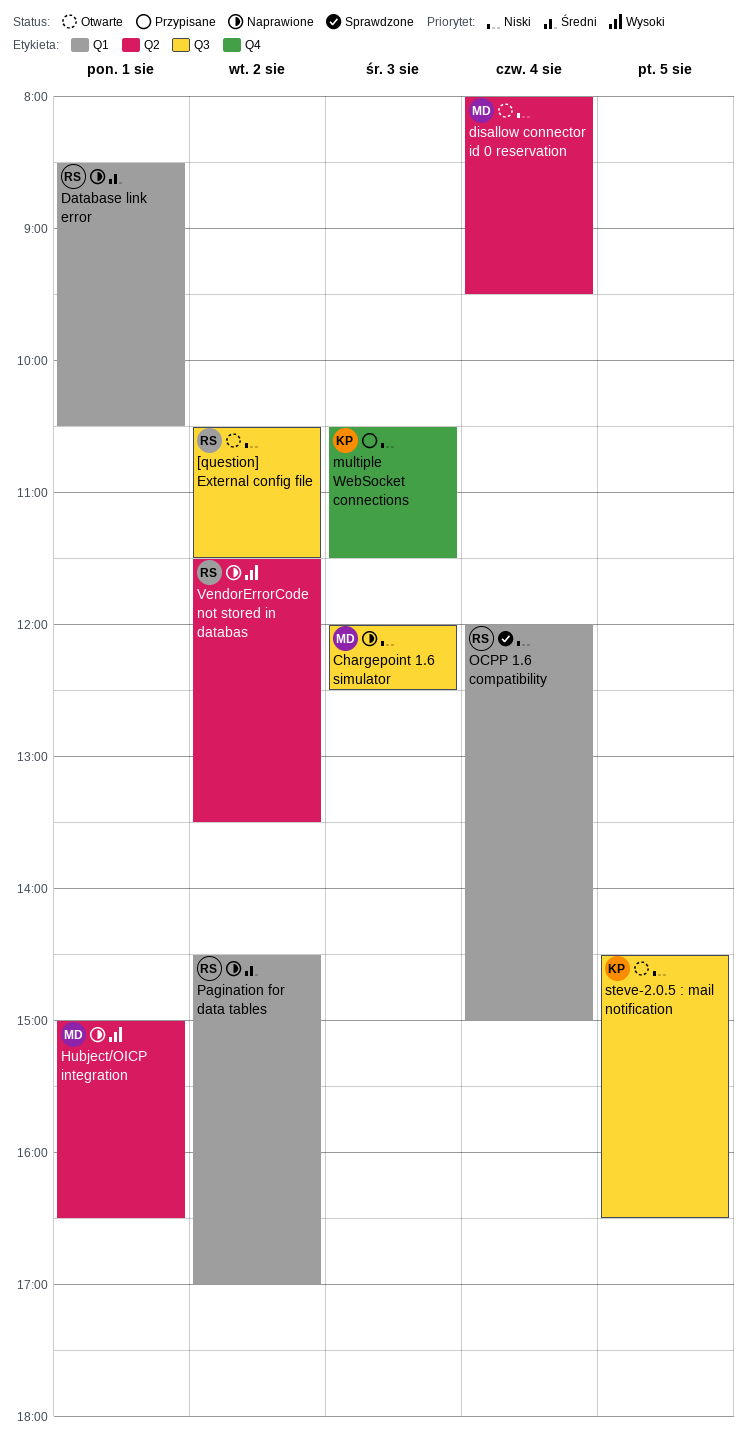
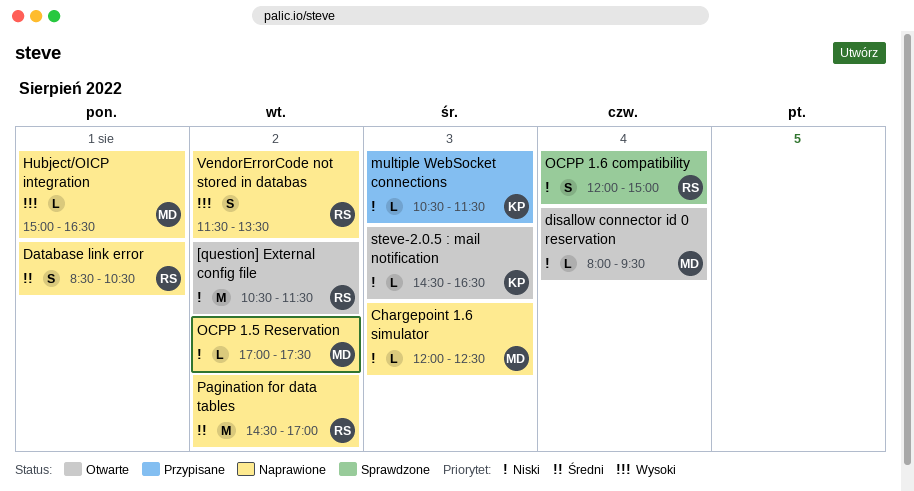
OCPP 1.5 Reservation: none -> present
steve-2.0.5 : mail notification, day: Aug 5 -> Aug 3

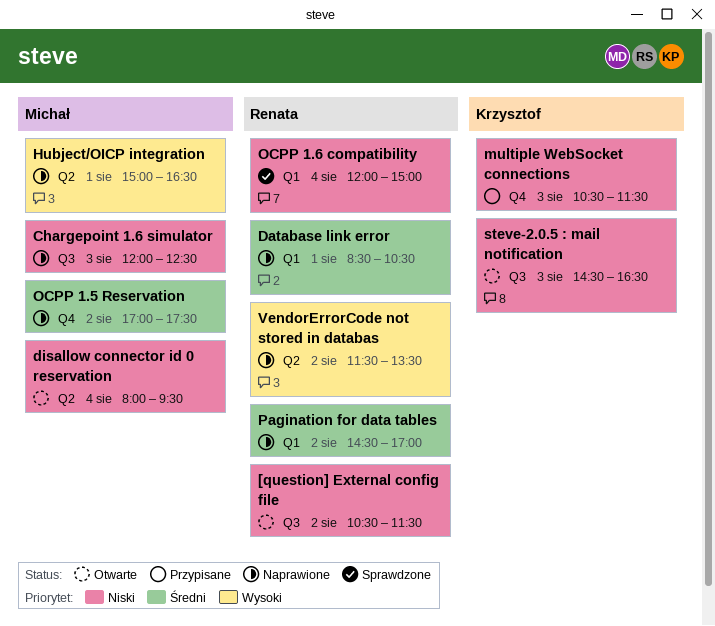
OCPP 1.5 Reservation, priority: Niski -> Średni

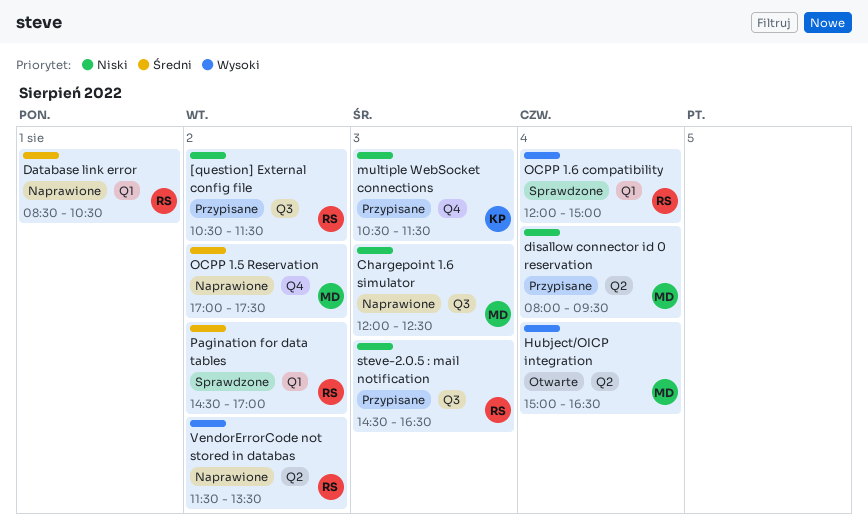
[question] External config file, status: Otwarte -> Przypisane
disallow connector id 0 reservation, status: Otwarte -> Przypisane
Hubject/OICP integration, status: Naprawione -> Otwarte
Hubject/OICP integration, day: Aug 1 -> Aug 4
OCPP 1.6 compatibility, priority: Niski -> Wysoki
Pagination for data tables, status: Naprawione -> Sprawdzone
steve-2.0.5 : mail notification, status: Otwarte -> Przypisane
steve-2.0.5 : mail notification, owner: Krzysztof -> Renata

